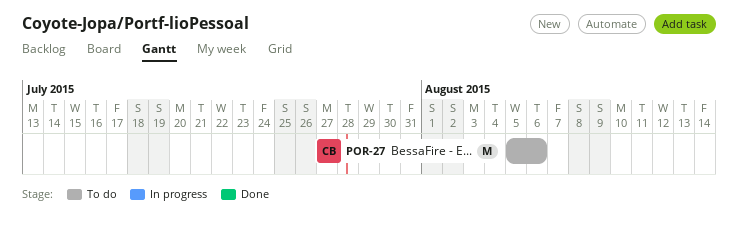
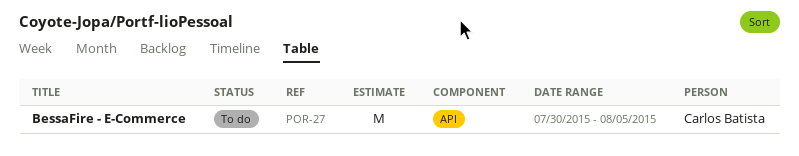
POR-27, start: Aug 5 -> Jul 30
POR-27, due: Aug 6 -> Aug 5

